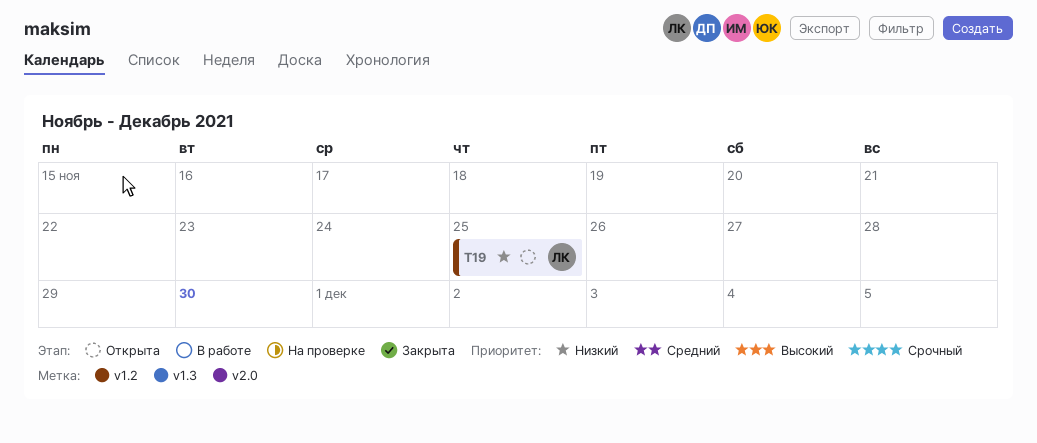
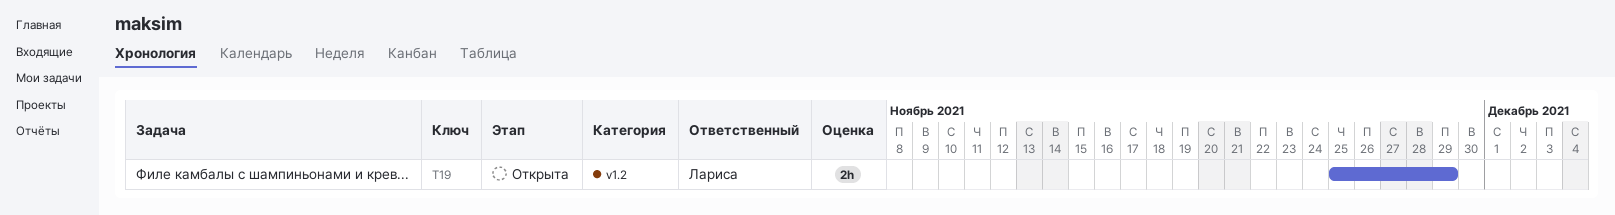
T19, due: Nov 25 -> Nov 29

